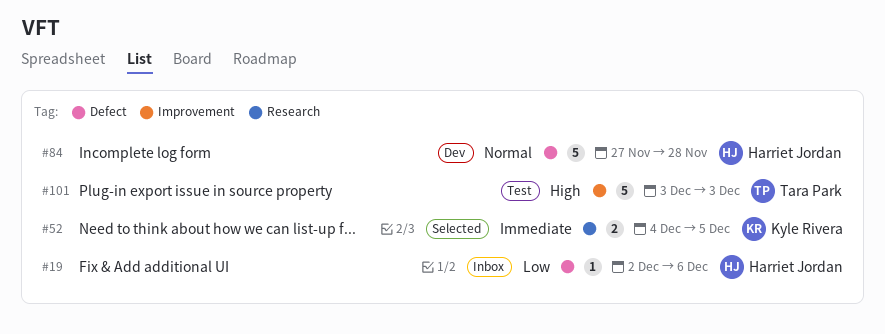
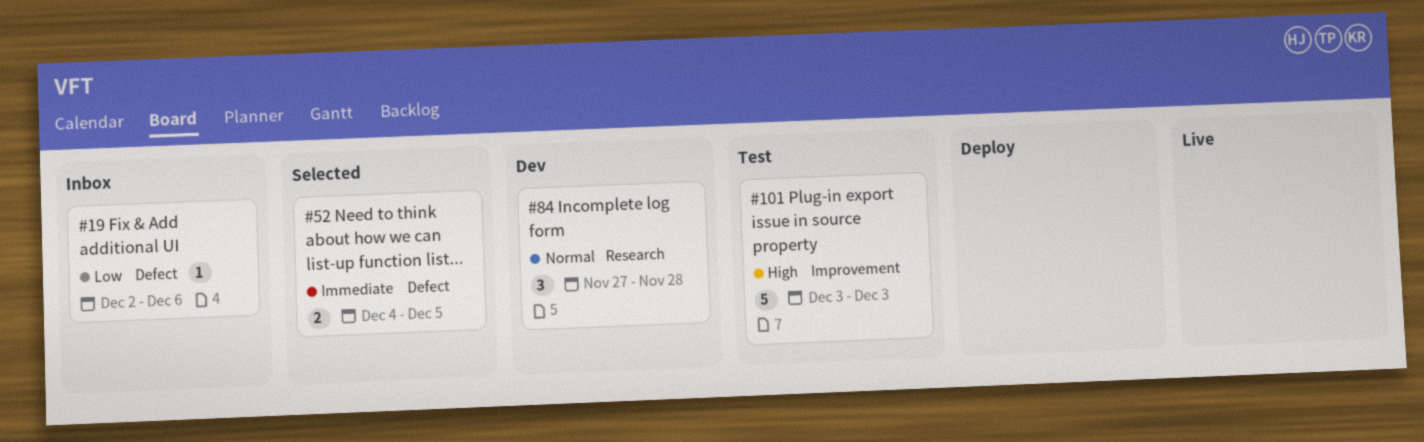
#52, label: Research -> Defect
#84, label: Defect -> Research
#84, estimate: 5 -> 3

